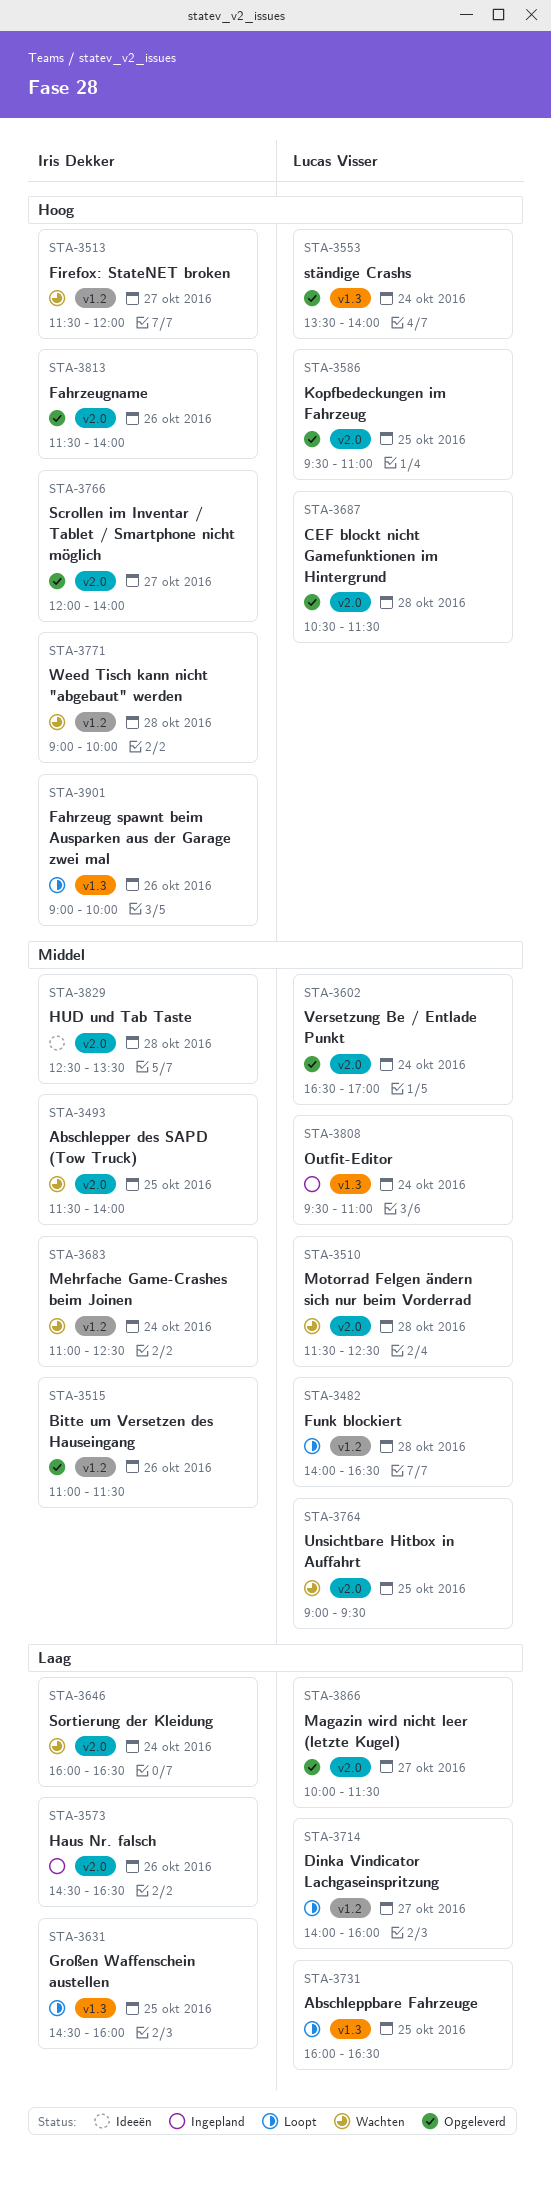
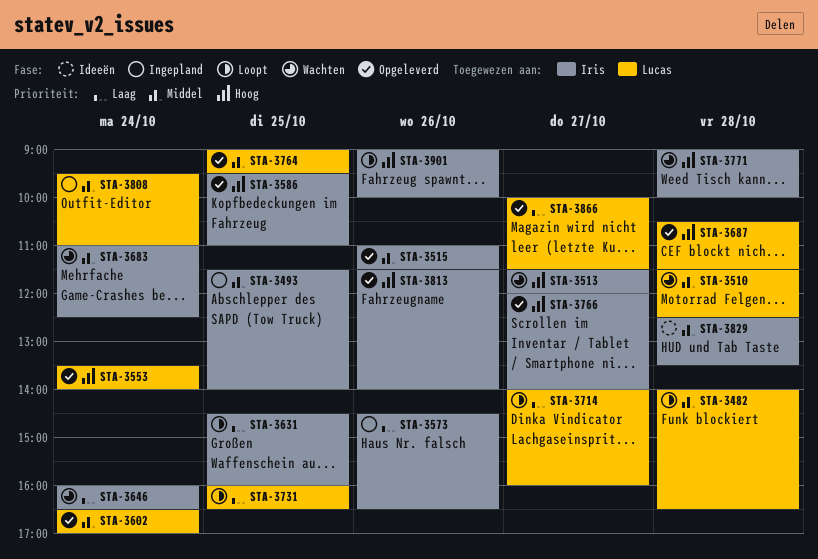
STA-3493, status: Wachten -> Ingepland
STA-3586, owner: Lucas Visser -> Iris Dekker
STA-3764, status: Wachten -> Opgeleverd

